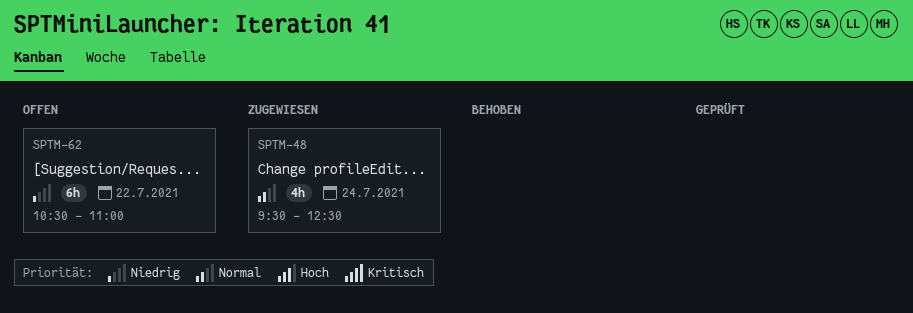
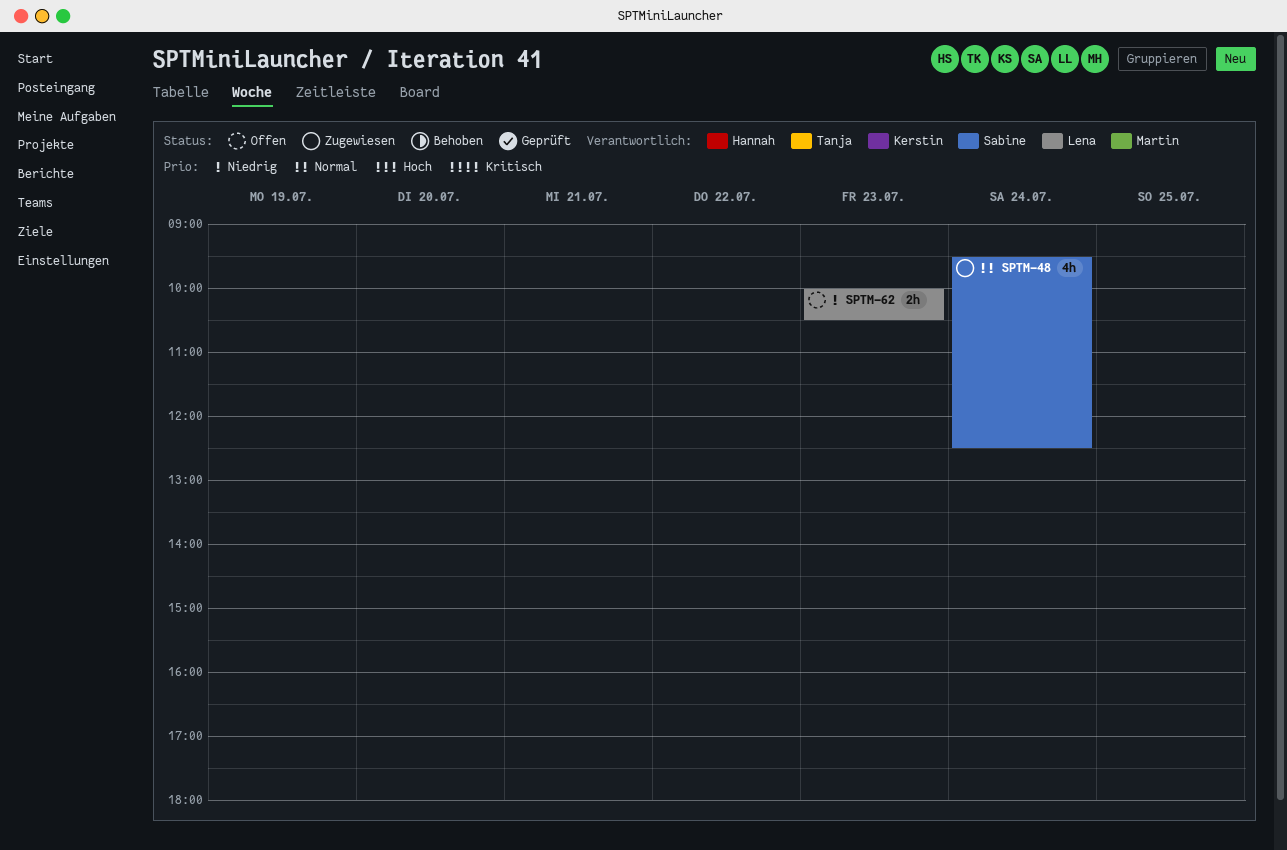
SPTM-62, estimate: 6h -> 2h
SPTM-62, day: Jul 22 -> Jul 23
SPTM-62, begins: 10:30 -> 10:00
SPTM-62, ends: 11:00 -> 10:30

